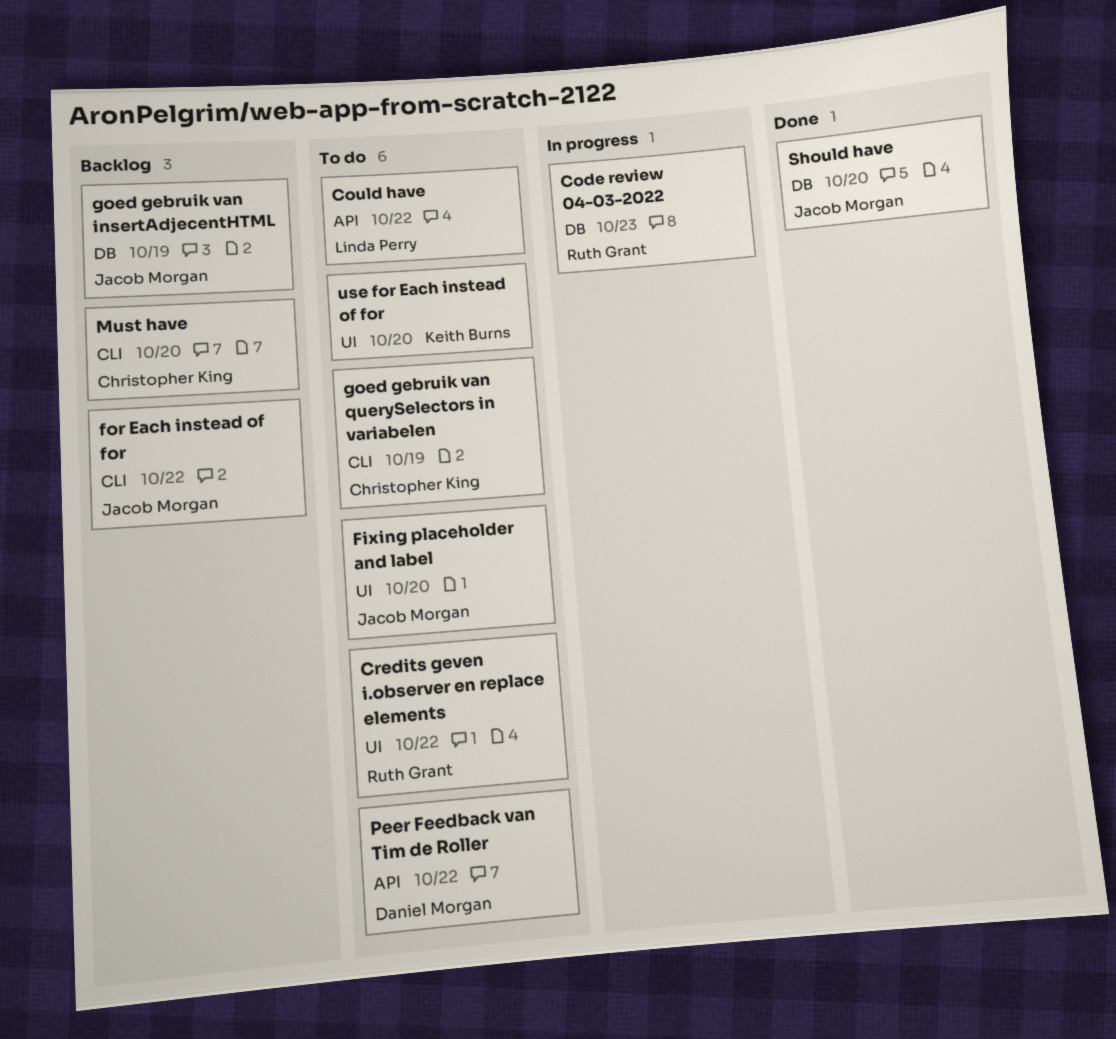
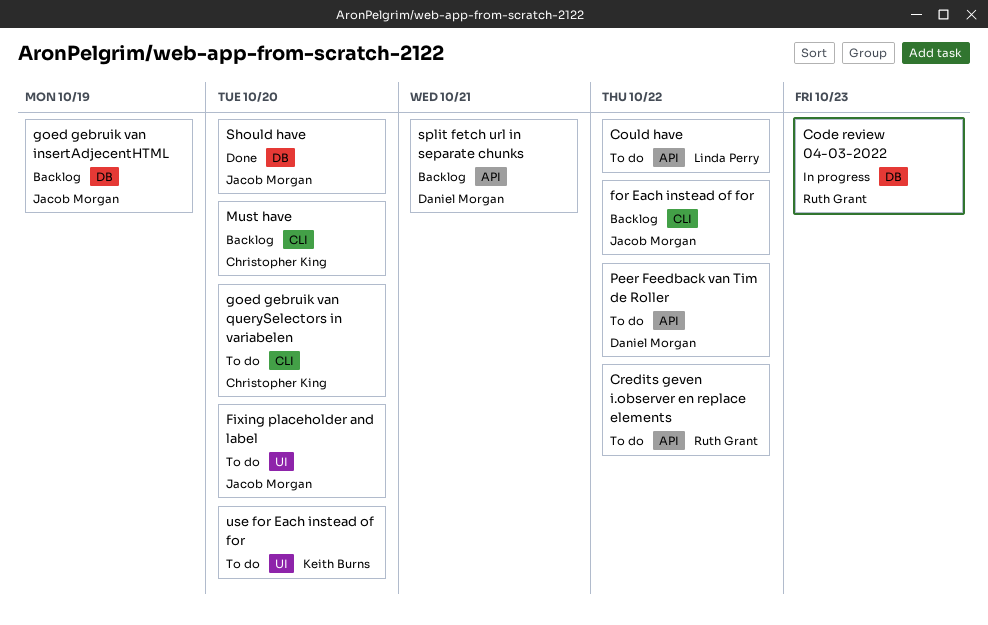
Credits geven i.observer en replace elements, label: UI -> API
goed gebruik van querySelectors in variabelen, due: Oct 19 -> Oct 20
split fetch url in separate chunks: none -> present

